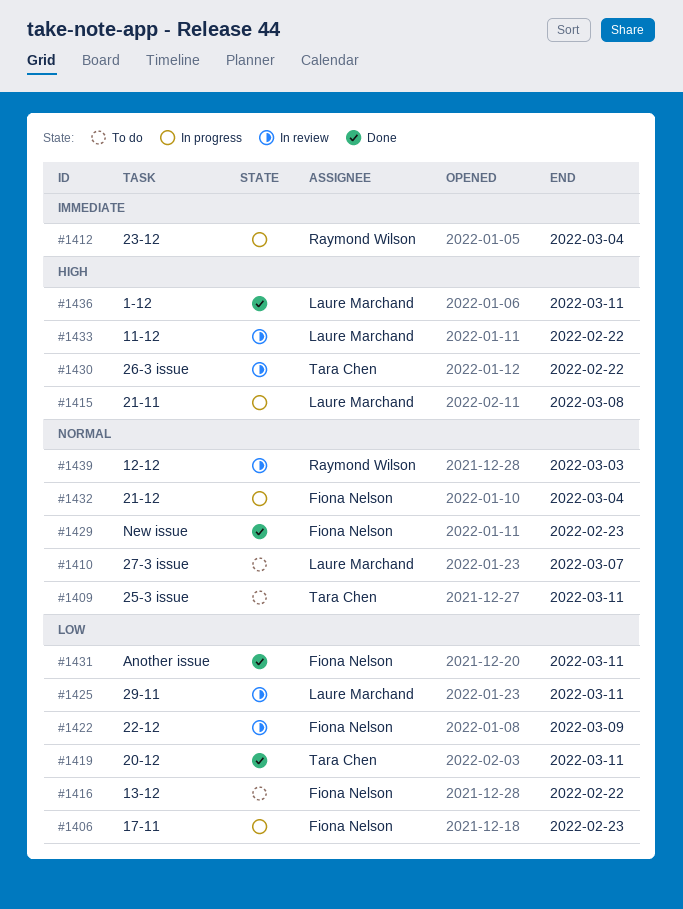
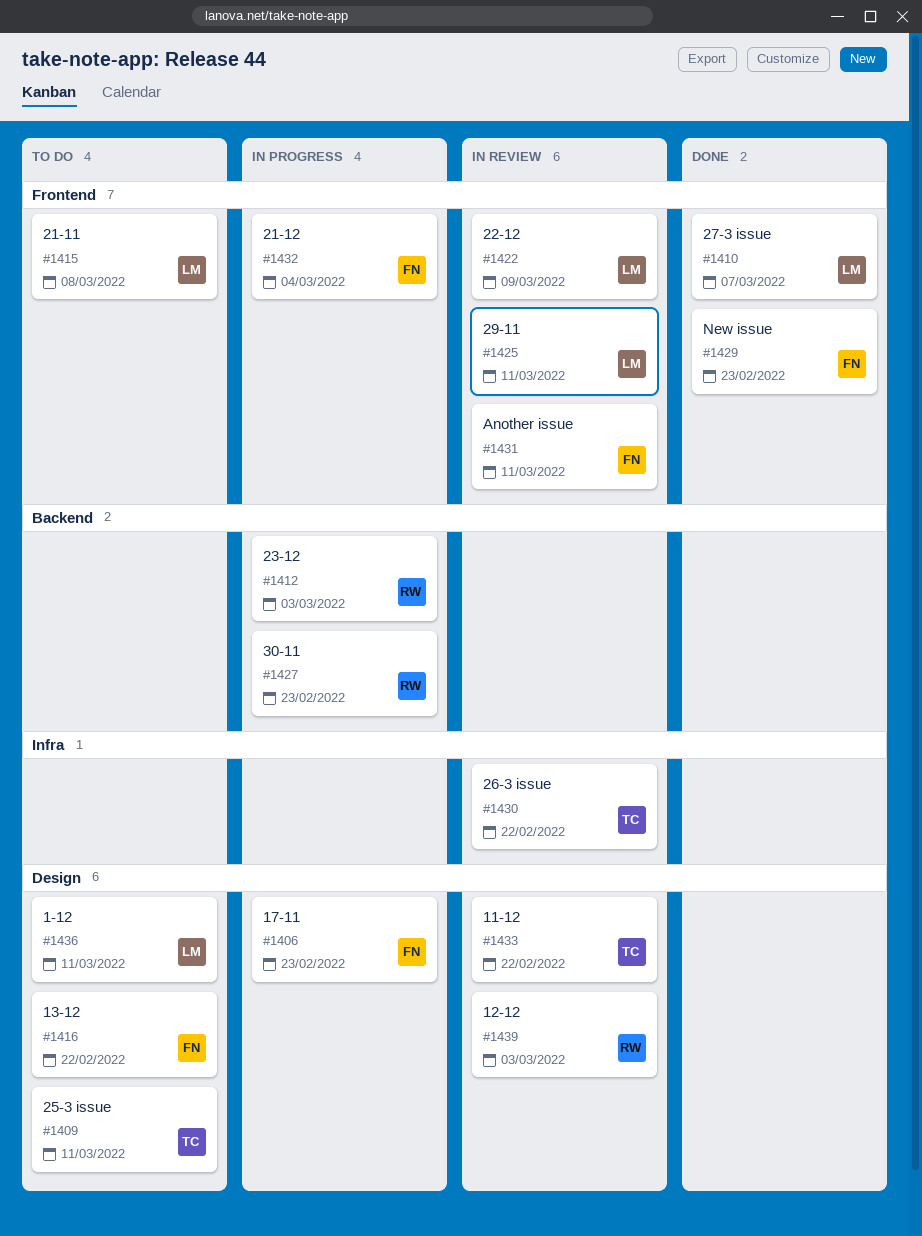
#1410, status: To do -> Done
#1412, due: Mar 4 -> Mar 3
#1415, status: In progress -> To do
#1419: present -> none
#1422, owner: Fiona Nelson -> Laure Marchand
#1427: none -> present
#1431, status: Done -> In review
#1433, owner: Laure Marchand -> Tara Chen
#1436, status: Done -> To do

